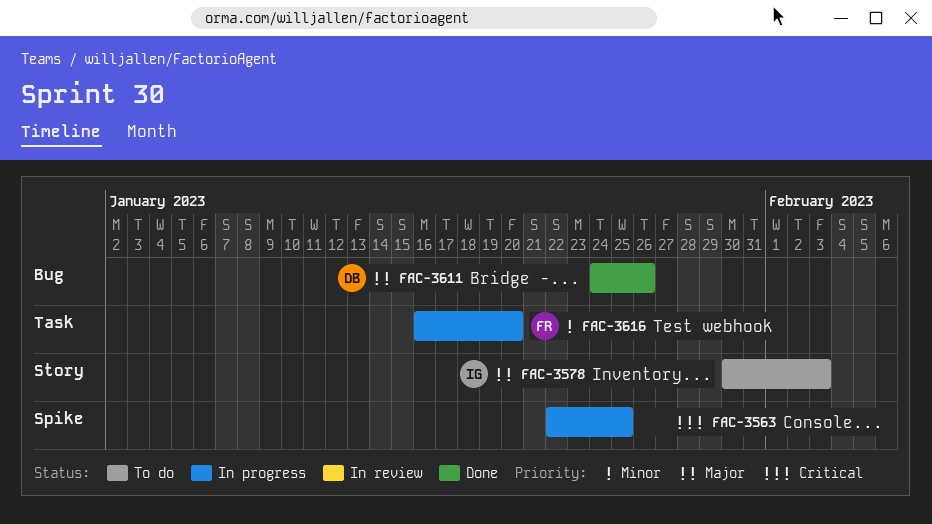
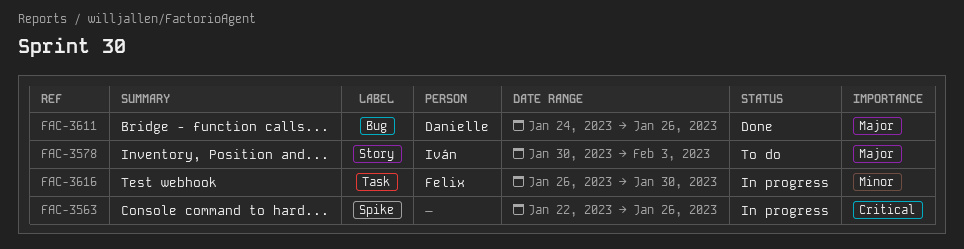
FAC-3563, due: Jan 25 -> Jan 26
FAC-3616, start: Jan 16 -> Jan 26
FAC-3616, due: Jan 20 -> Jan 30

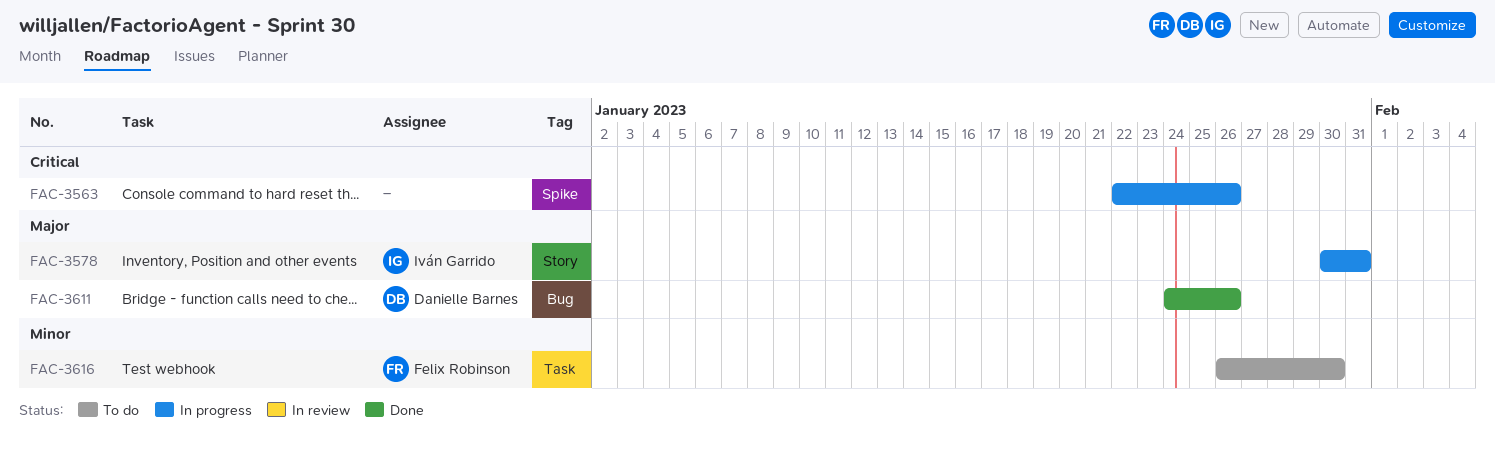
FAC-3578, status: To do -> In progress
FAC-3578, due: Feb 3 -> Jan 31
FAC-3616, status: In progress -> To do

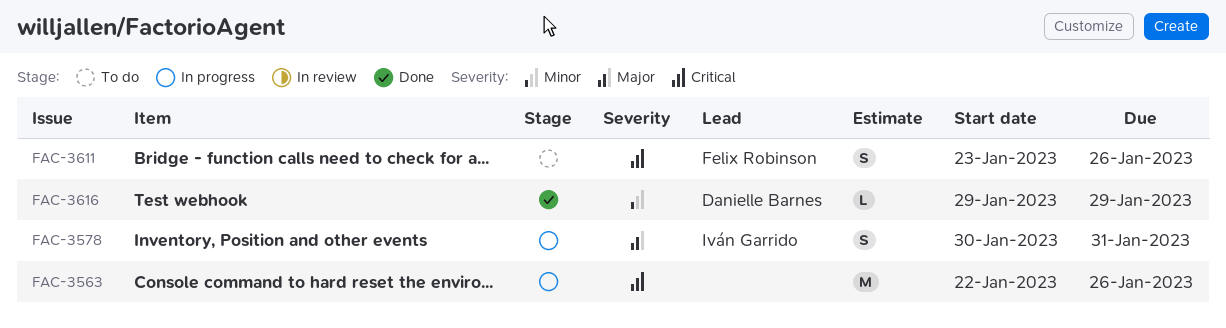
FAC-3611, status: Done -> To do
FAC-3611, owner: Danielle Barnes -> Felix Robinson
FAC-3611, priority: Major -> Critical
FAC-3611, start: Jan 24 -> Jan 23
FAC-3616, status: To do -> Done
FAC-3616, owner: Felix Robinson -> Danielle Barnes
FAC-3616, start: Jan 26 -> Jan 29
FAC-3616, due: Jan 30 -> Jan 29

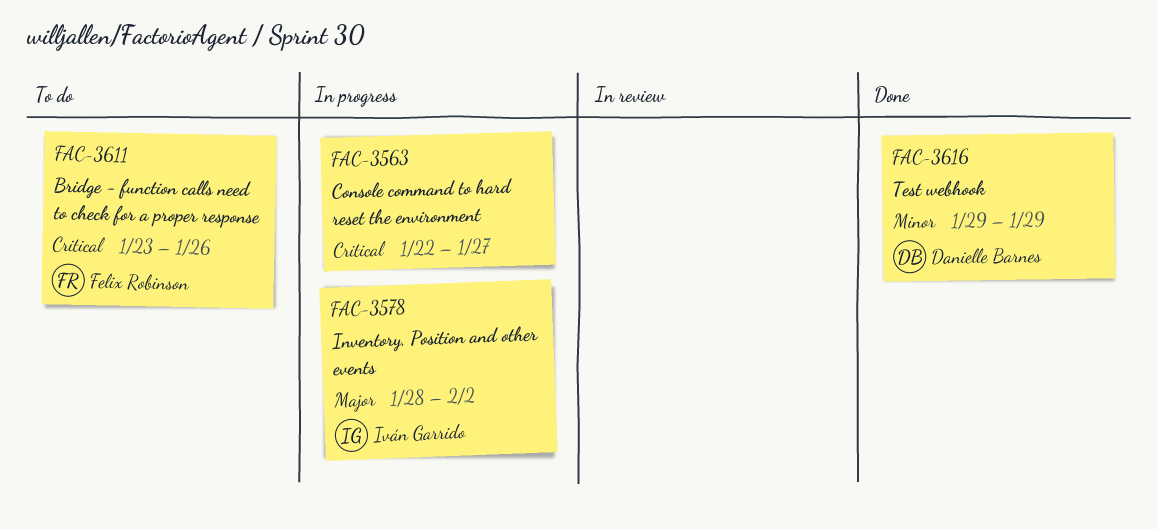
FAC-3563, due: Jan 26 -> Jan 27
FAC-3578, start: Jan 30 -> Jan 28
FAC-3578, due: Jan 31 -> Feb 2

